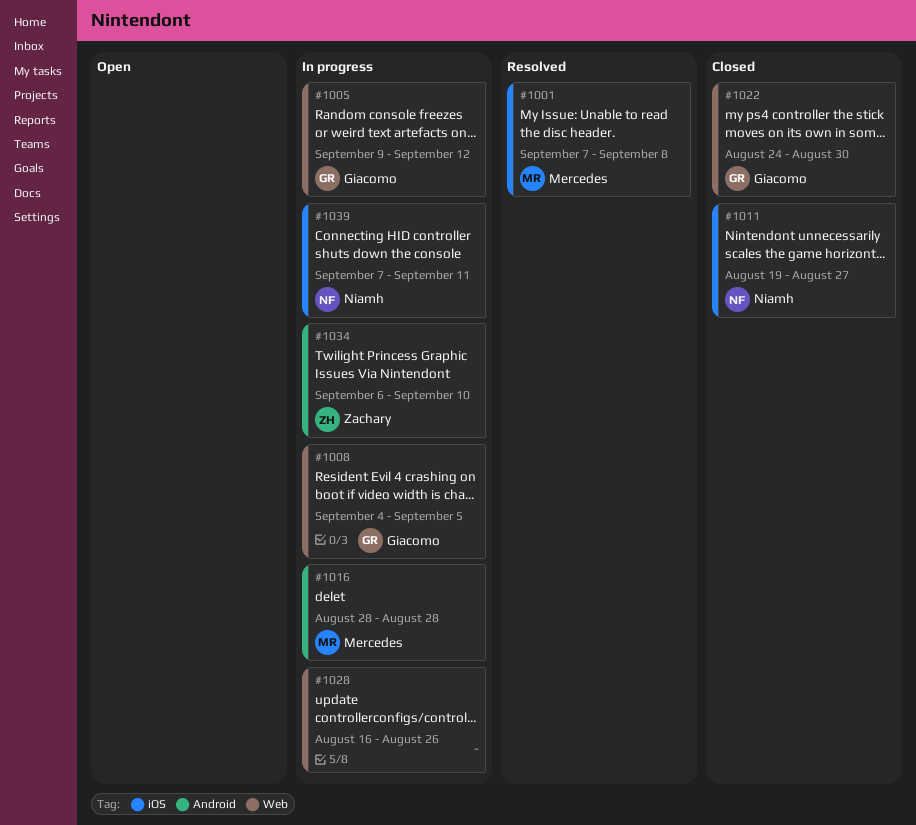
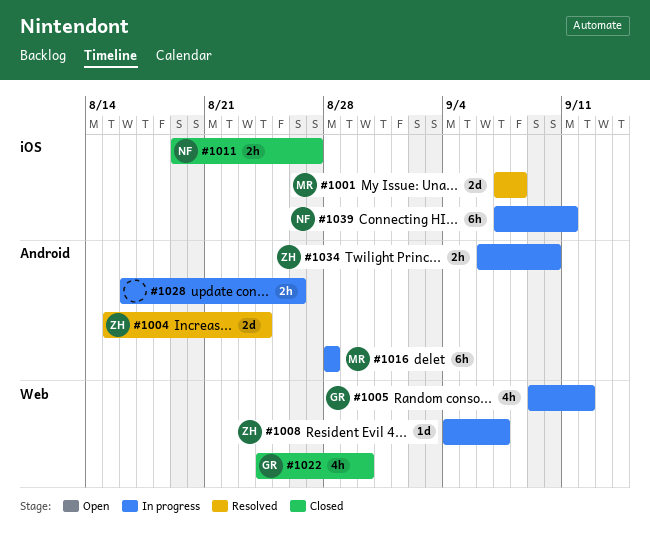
#1004: none -> present
#1008, owner: Giacomo -> Zachary
#1008, due: Sep 5 -> Sep 7
#1028, label: Web -> Android

